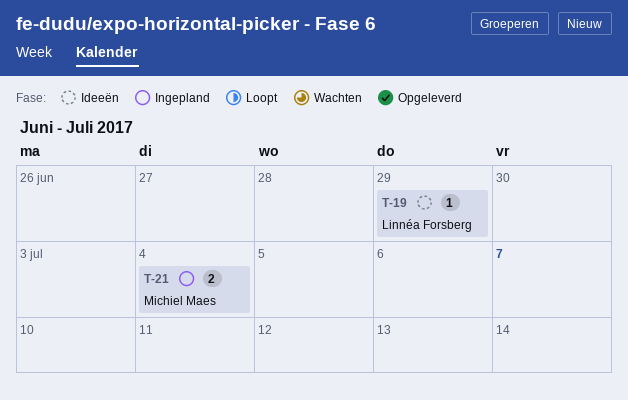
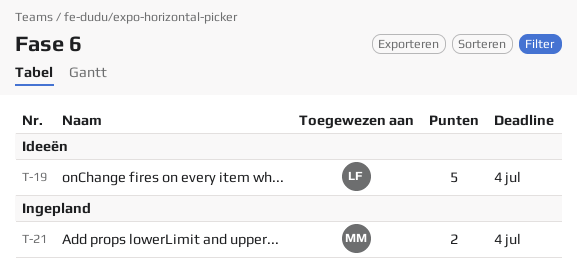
T-19, estimate: 1 -> 5
T-19, due: Jun 29 -> Jul 4

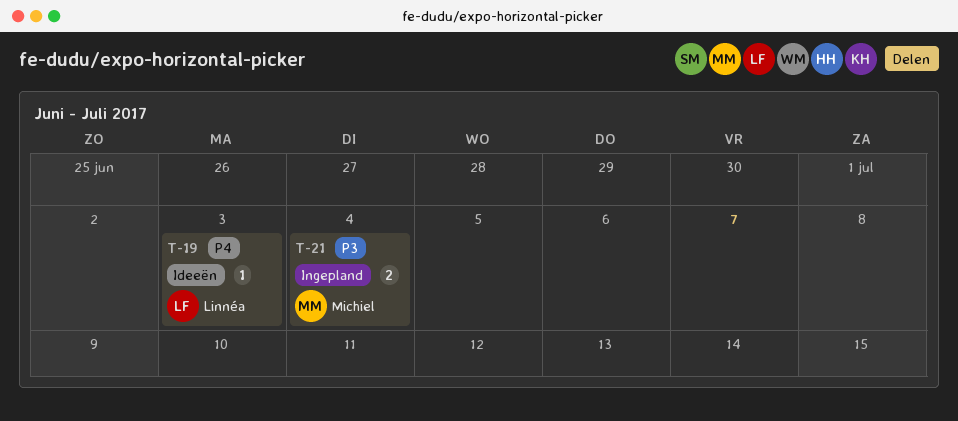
T-19, estimate: 5 -> 1
T-19, due: Jul 4 -> Jul 3

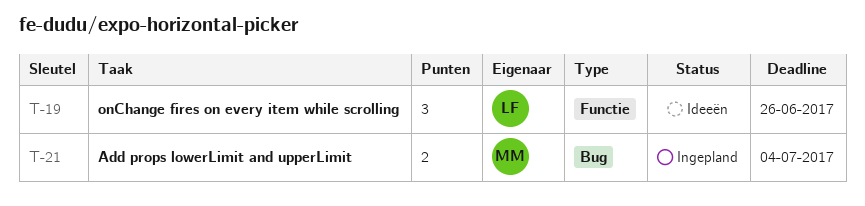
T-19, estimate: 1 -> 3
T-19, due: Jul 3 -> Jun 26

